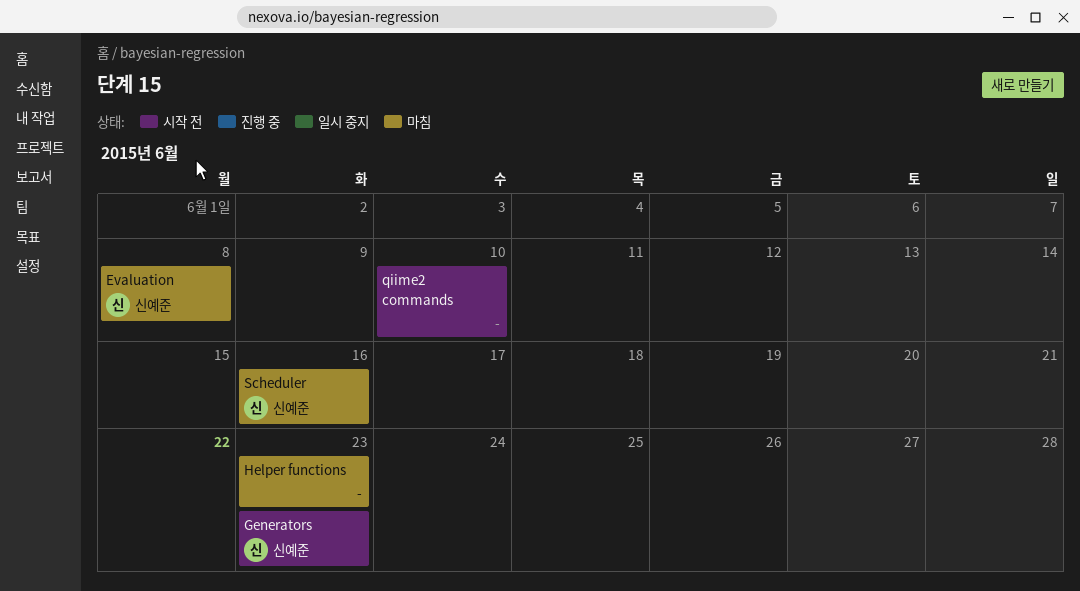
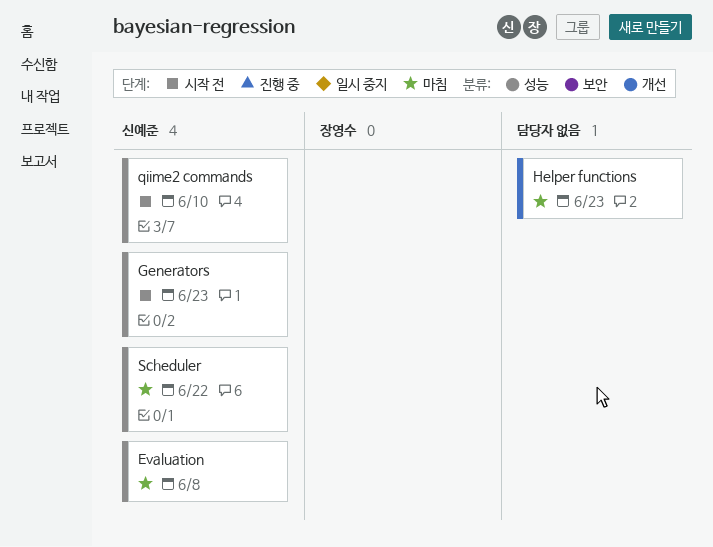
qiime2 commands, owner: none -> 신예준
Scheduler, due: Jun 16 -> Jun 22

